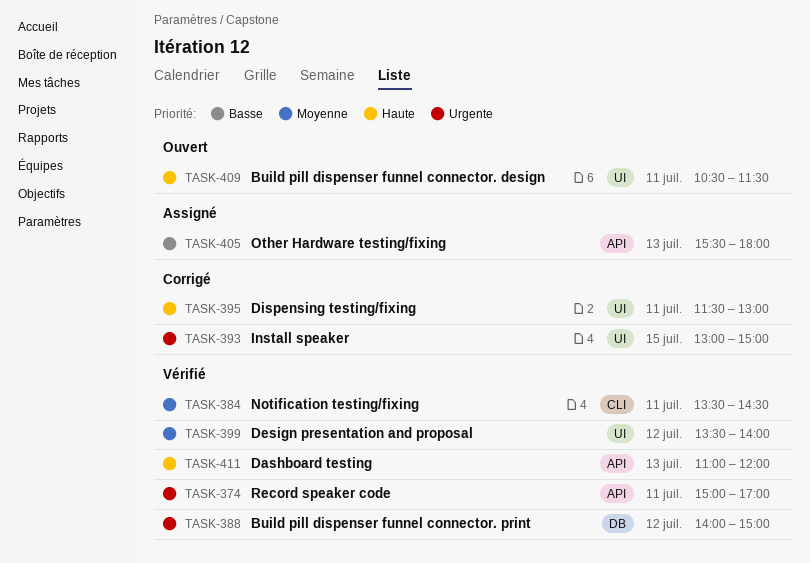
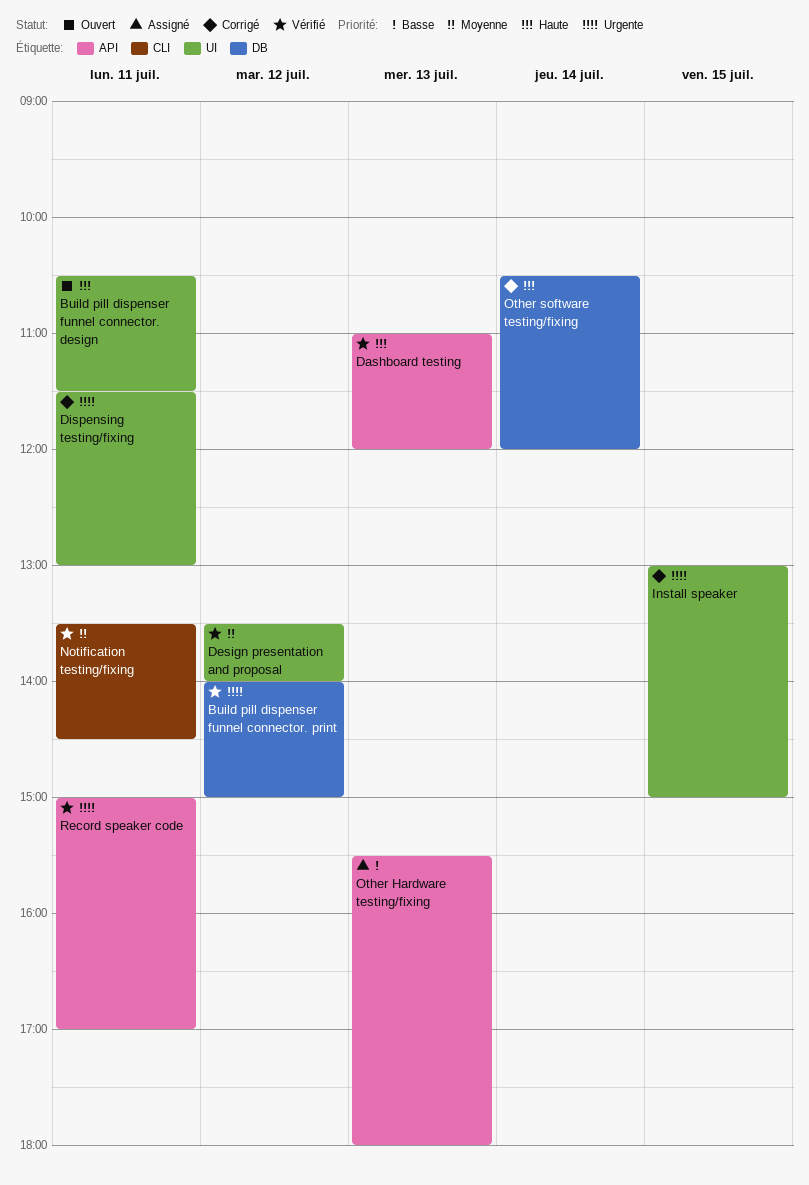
Dispensing testing/fixing, priority: Haute -> Urgente
Other software testing/fixing: none -> present

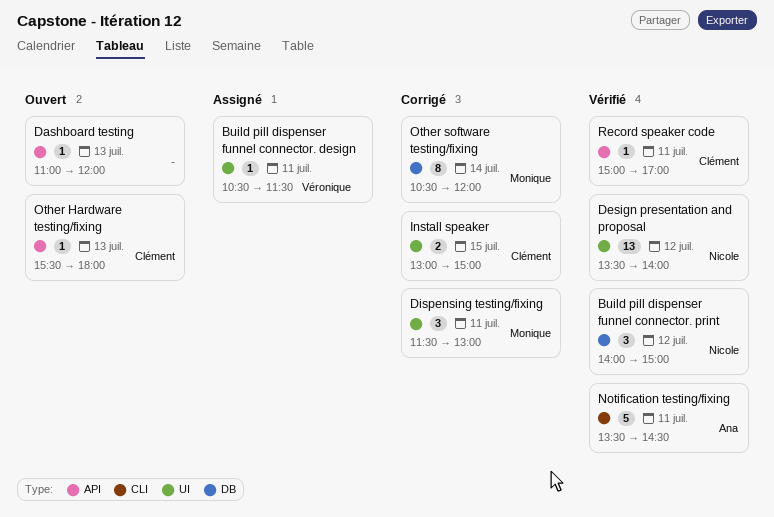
Build pill dispenser funnel connector. design, status: Ouvert -> Assigné
Dashboard testing, status: Vérifié -> Ouvert
Other Hardware testing/fixing, status: Assigné -> Ouvert

